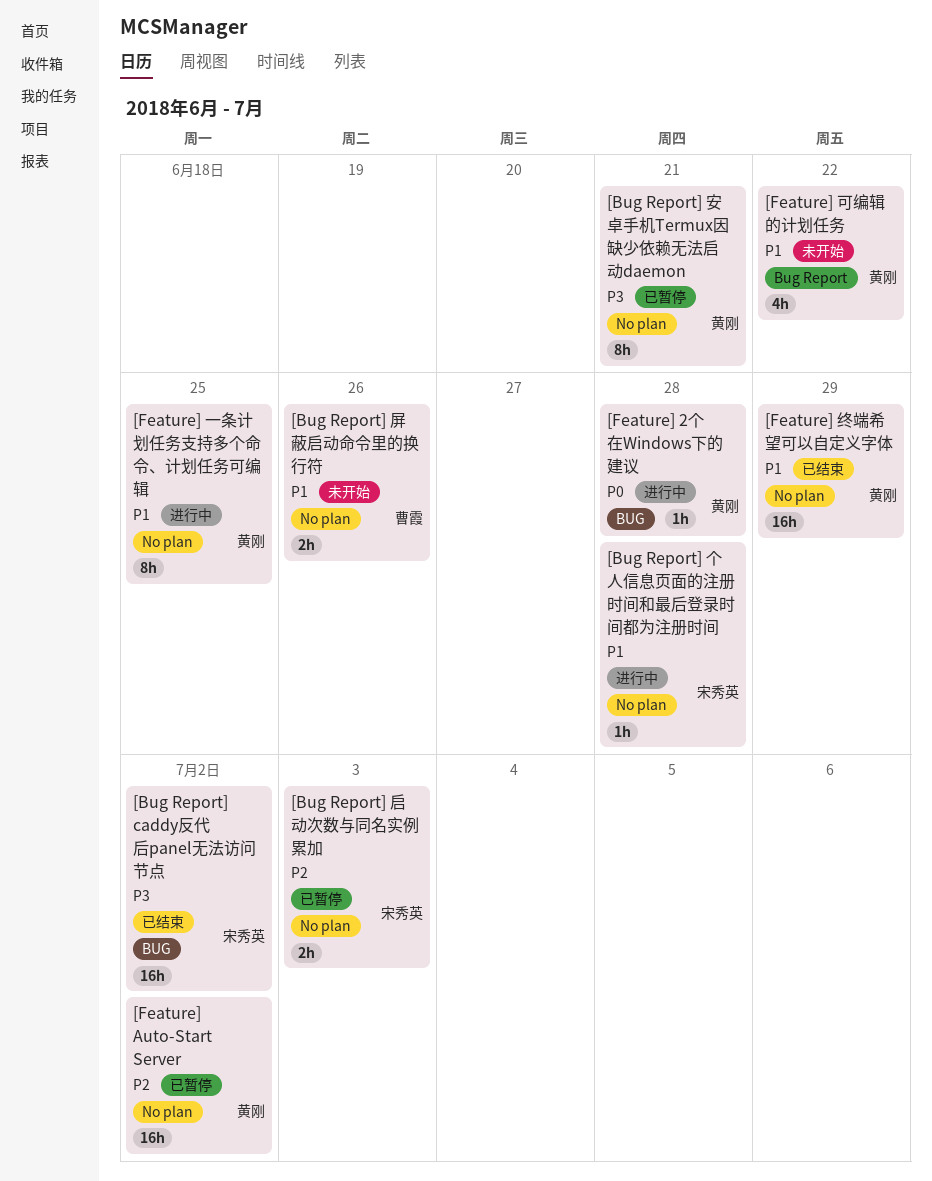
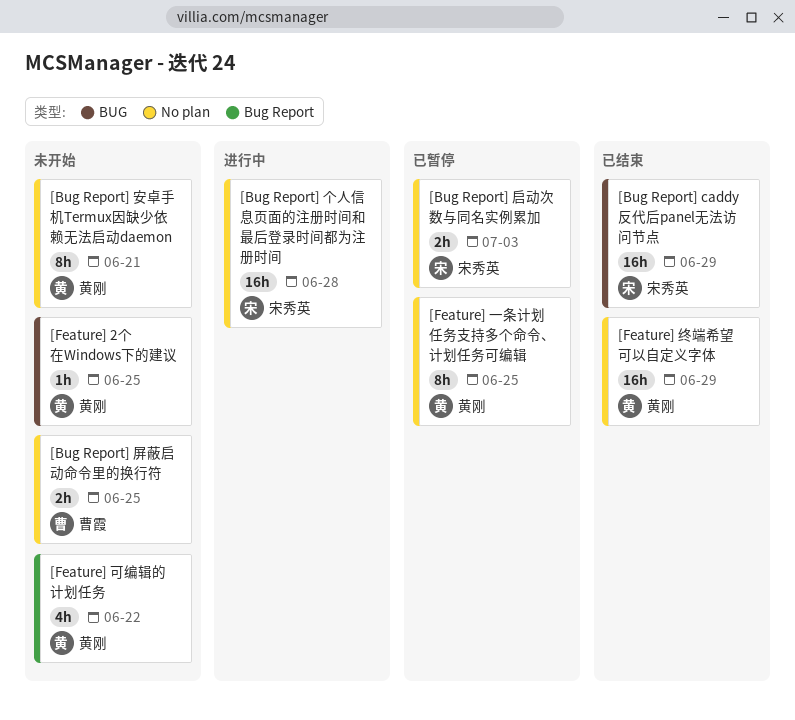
[Bug Report] caddy反代后panel无法访问节点, due: Jul 2 -> Jun 29
[Bug Report] 个人信息页面的注册时间和最后登录时间都为注册时间, estimate: 1h -> 16h
[Bug Report] 安卓手机Termux因缺少依赖无法启动daemon, status: 已暂停 -> 未开始
[Bug Report] 屏蔽启动命令里的换行符, due: Jun 26 -> Jun 25
[Feature] 2个在Windows下的建议, status: 进行中 -> 未开始
[Feature] 2个在Windows下的建议, due: Jun 28 -> Jun 25
[Feature] Auto-Start Server: present -> none
[Feature] 一条计划任务支持多个命令、计划任务可编辑, status: 进行中 -> 已暂停

